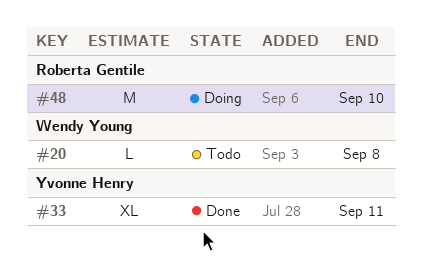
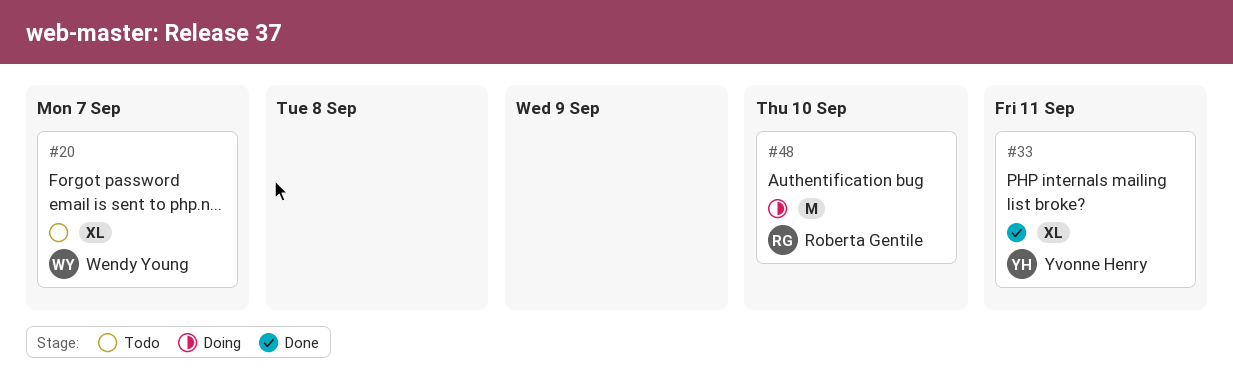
#20, estimate: L -> XL
#20, due: Sep 8 -> Sep 7

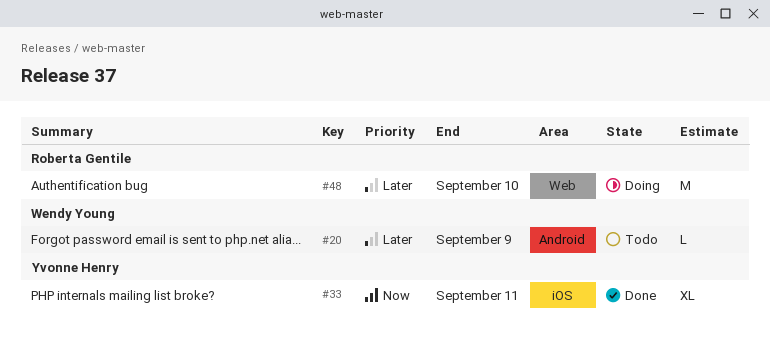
#20, estimate: XL -> L
#20, due: Sep 7 -> Sep 9

